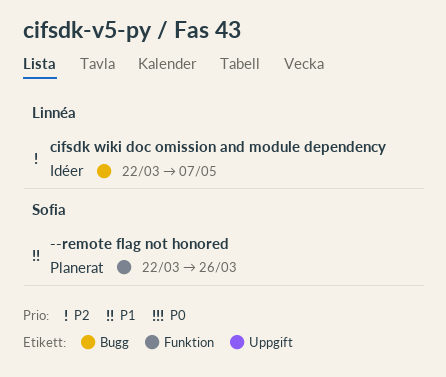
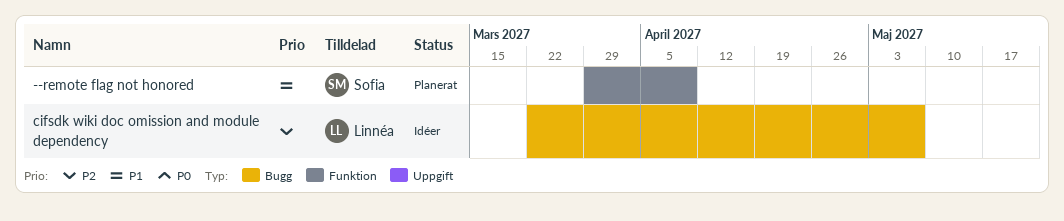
--remote flag not honored, start: Mar 22 -> Mar 29
--remote flag not honored, due: Mar 26 -> Apr 9

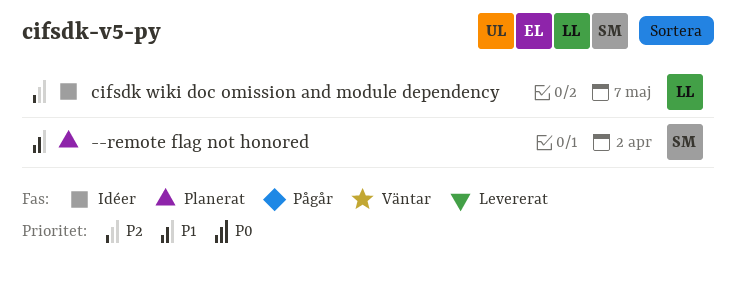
--remote flag not honored, due: Apr 9 -> Apr 2

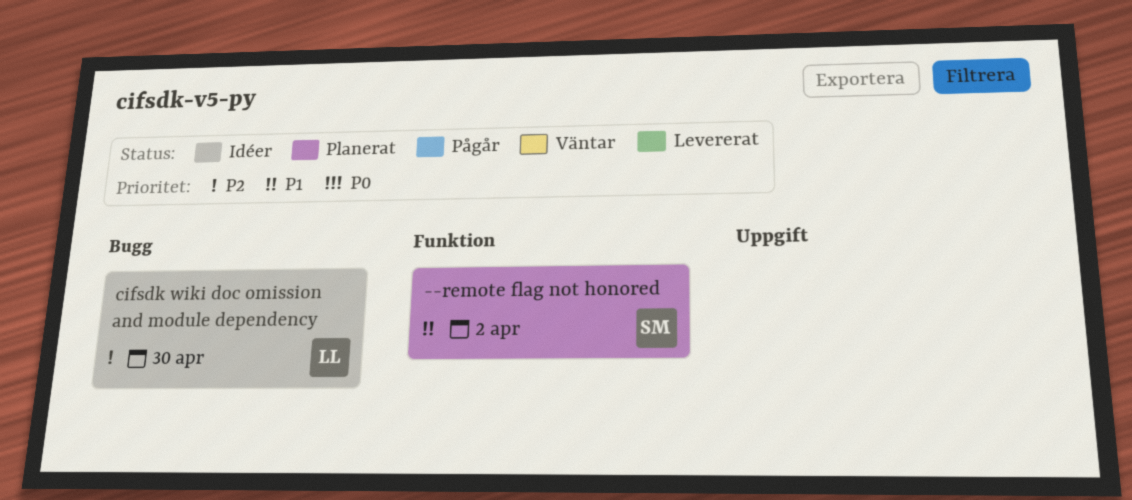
cifsdk wiki doc omission and module dependency, due: May 7 -> Apr 30

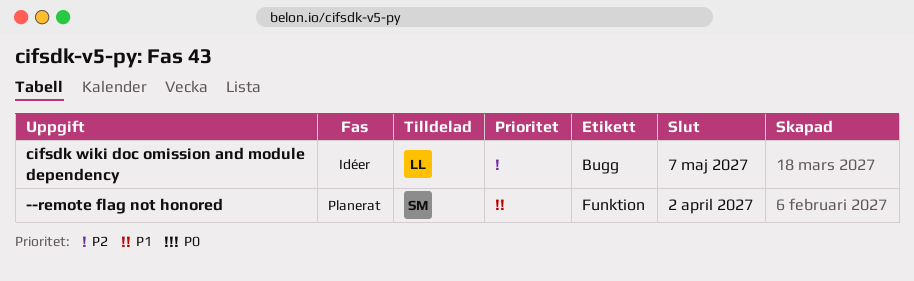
cifsdk wiki doc omission and module dependency, due: Apr 30 -> May 7

